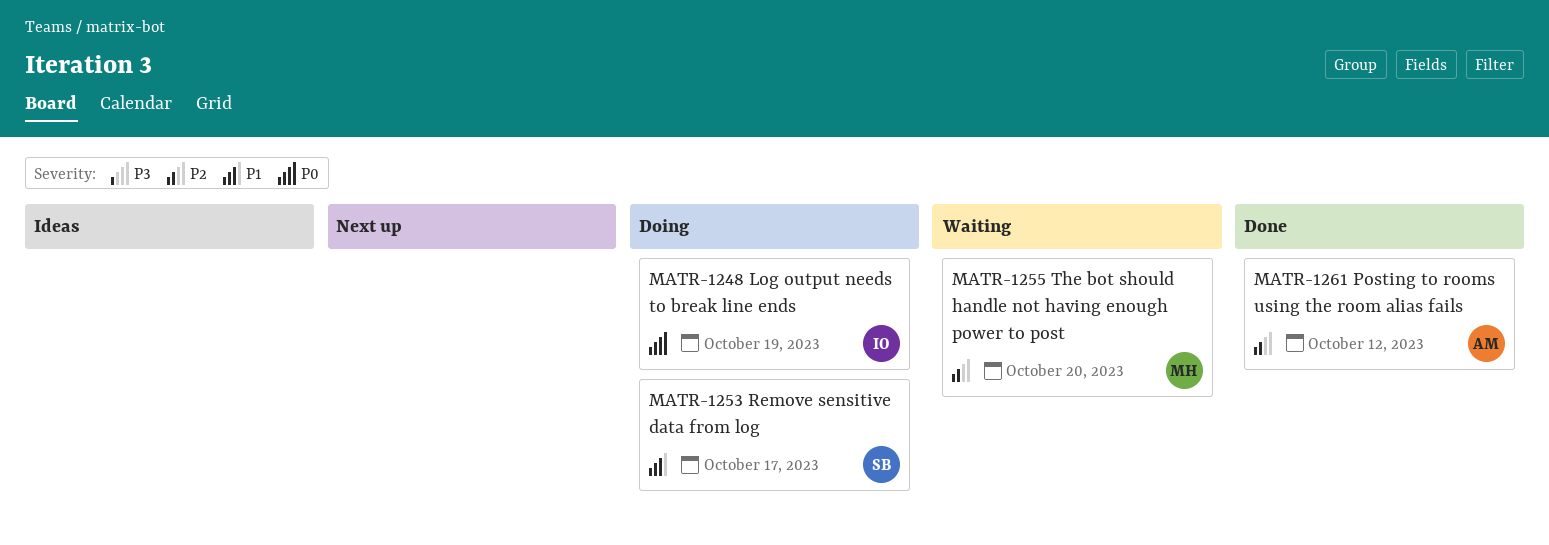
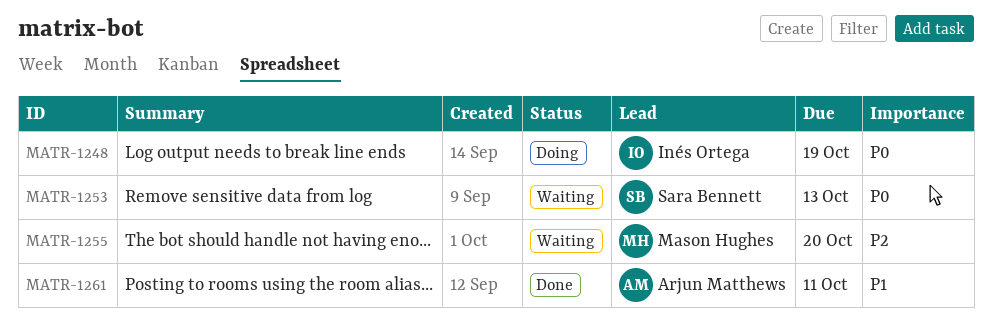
MATR-1253, status: Doing -> Waiting
MATR-1253, priority: P1 -> P0
MATR-1253, due: Oct 17 -> Oct 13
MATR-1261, priority: P2 -> P1
MATR-1261, due: Oct 12 -> Oct 11

